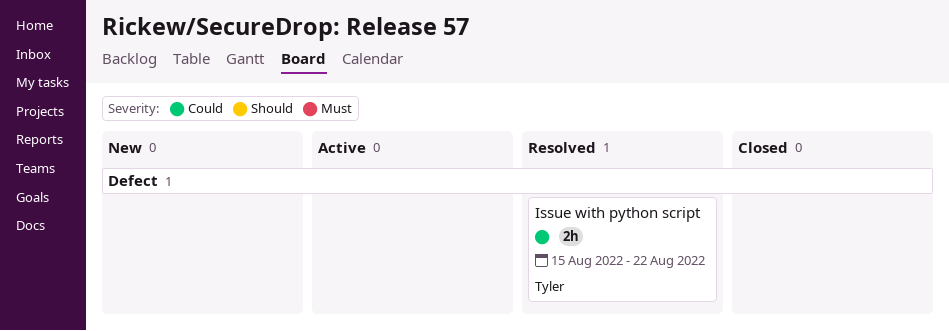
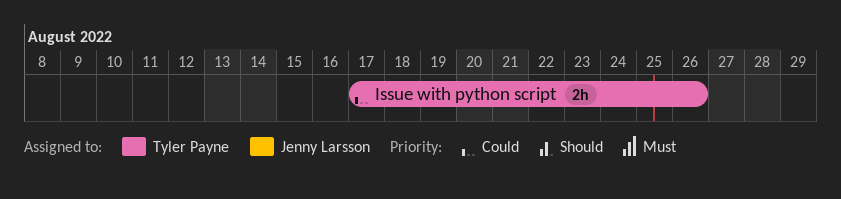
Issue with python script, start: Aug 15 -> Aug 17
Issue with python script, due: Aug 22 -> Aug 26

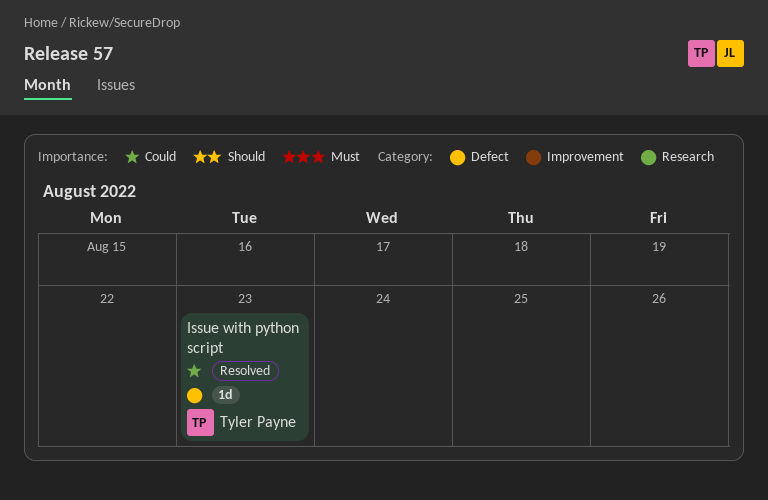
Issue with python script, estimate: 2h -> 1d
Issue with python script, due: Aug 26 -> Aug 23

